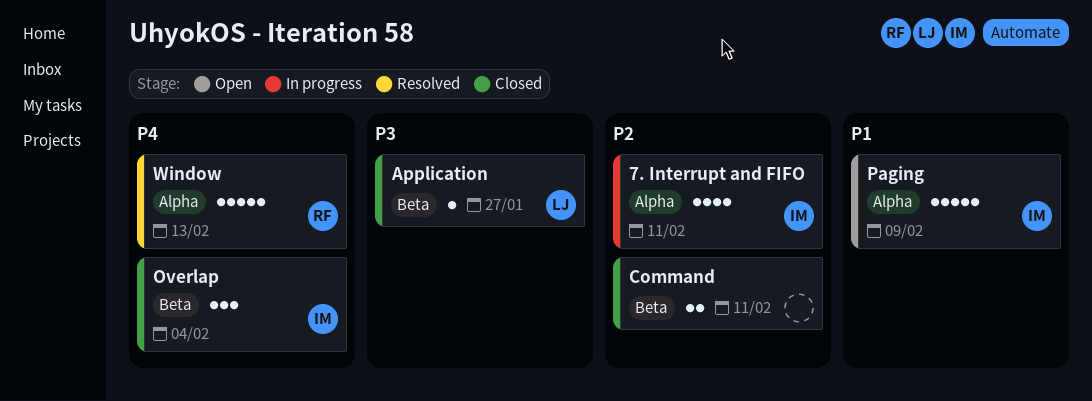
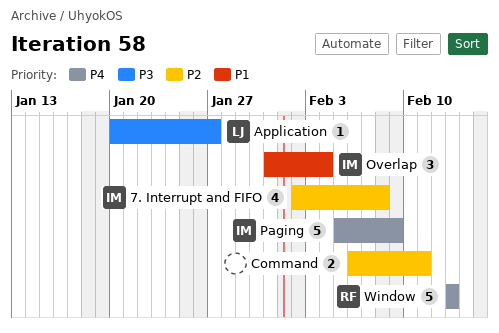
7. Interrupt and FIFO, due: Feb 11 -> Feb 8
Overlap, priority: P4 -> P1
Paging, priority: P1 -> P4

